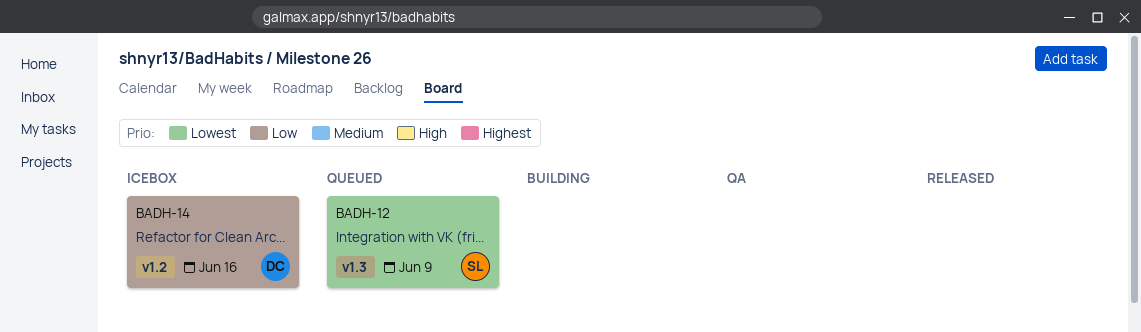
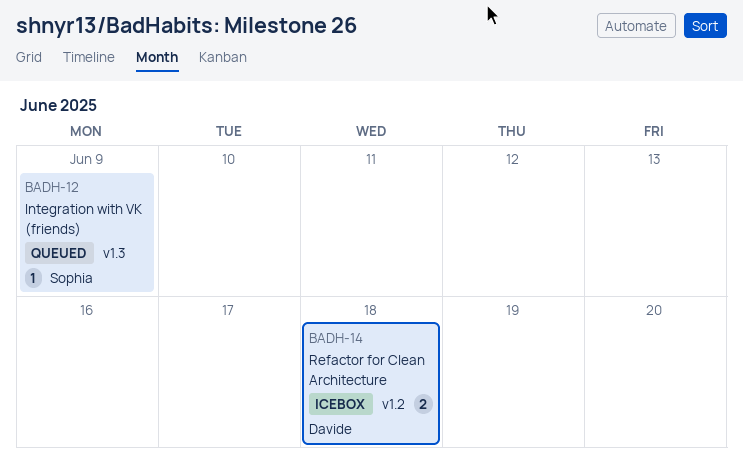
BADH-14, due: Jun 16 -> Jun 18

